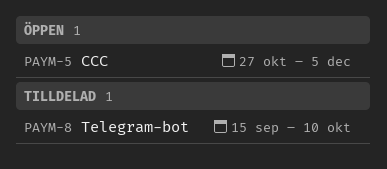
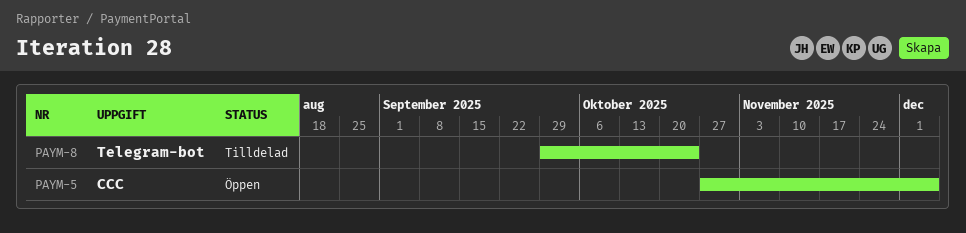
PAYM-8, start: Sep 15 -> Sep 29
PAYM-8, due: Oct 10 -> Oct 24

